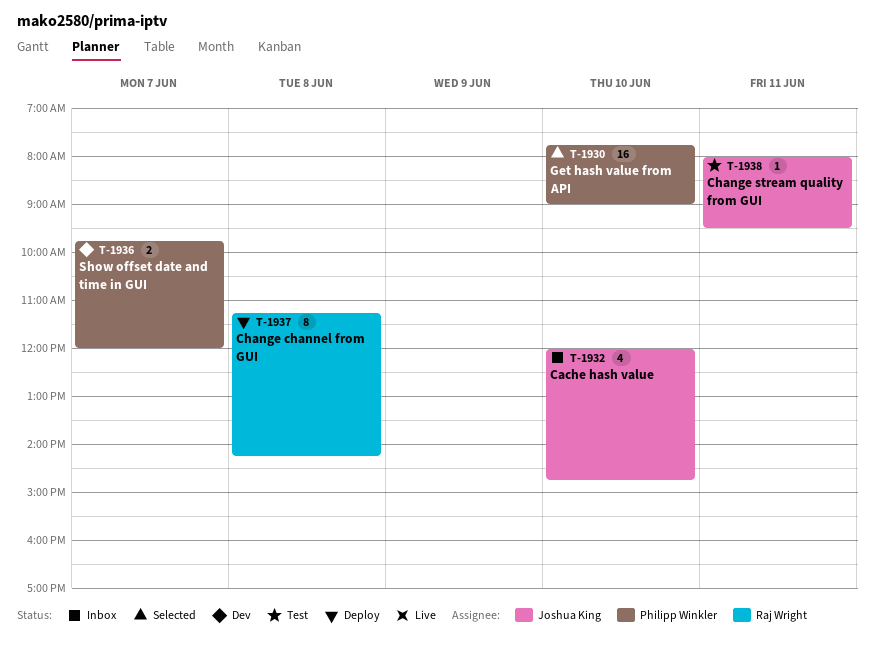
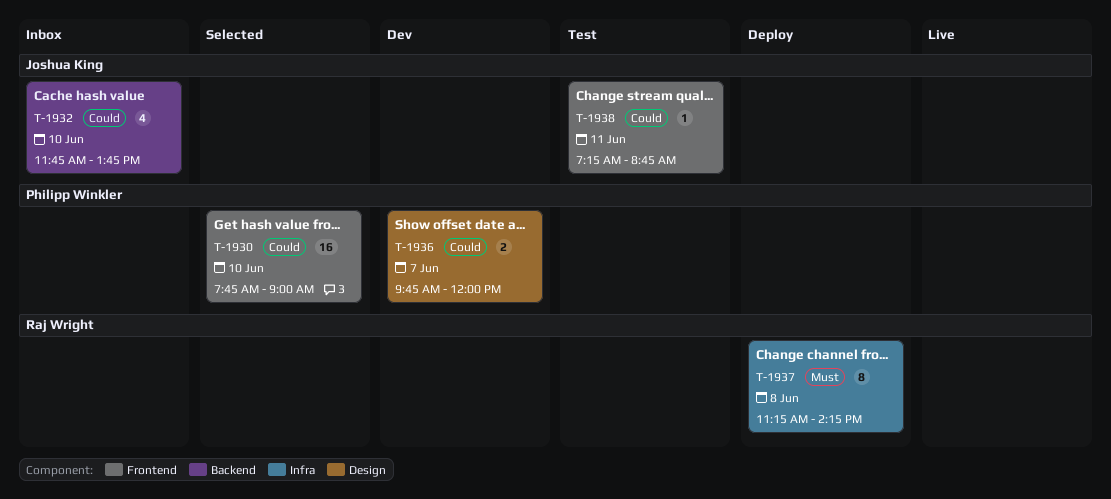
T-1932, begins: 12:00 -> 11:45
T-1932, ends: 14:45 -> 13:45
T-1938, begins: 08:00 -> 07:15
T-1938, ends: 09:30 -> 08:45

